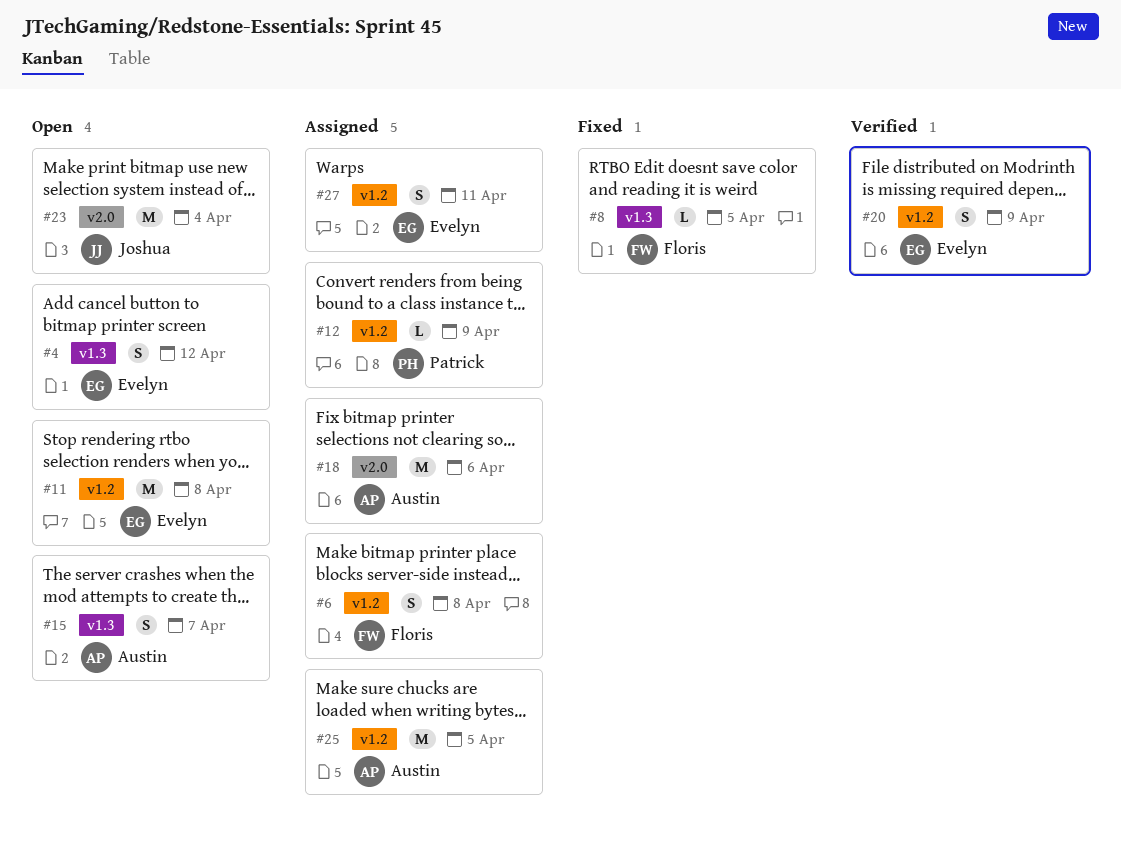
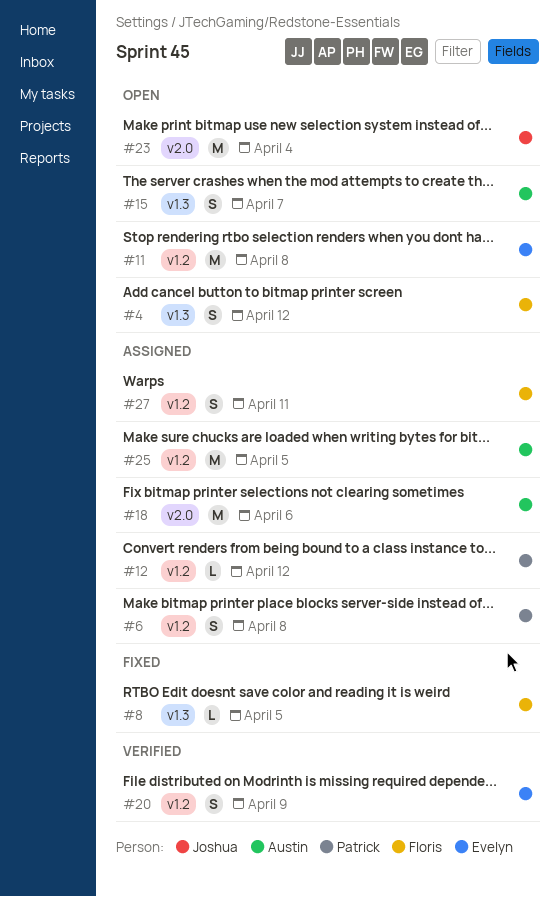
#4, owner: Evelyn -> Floris
#6, owner: Floris -> Patrick
#12, due: Apr 9 -> Apr 12
#27, owner: Evelyn -> Floris

